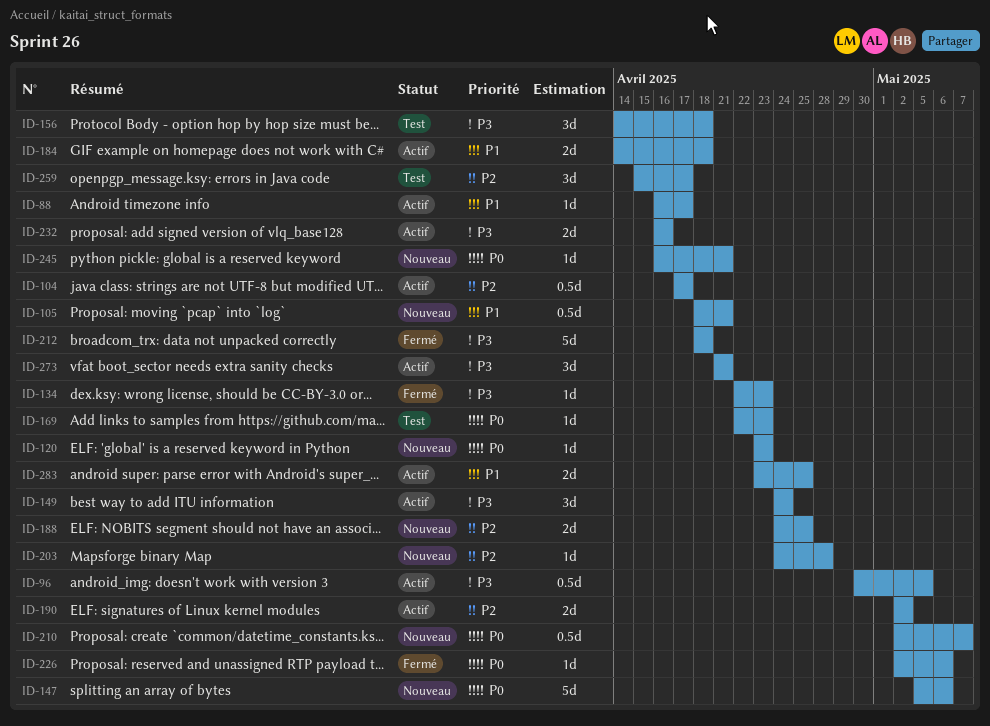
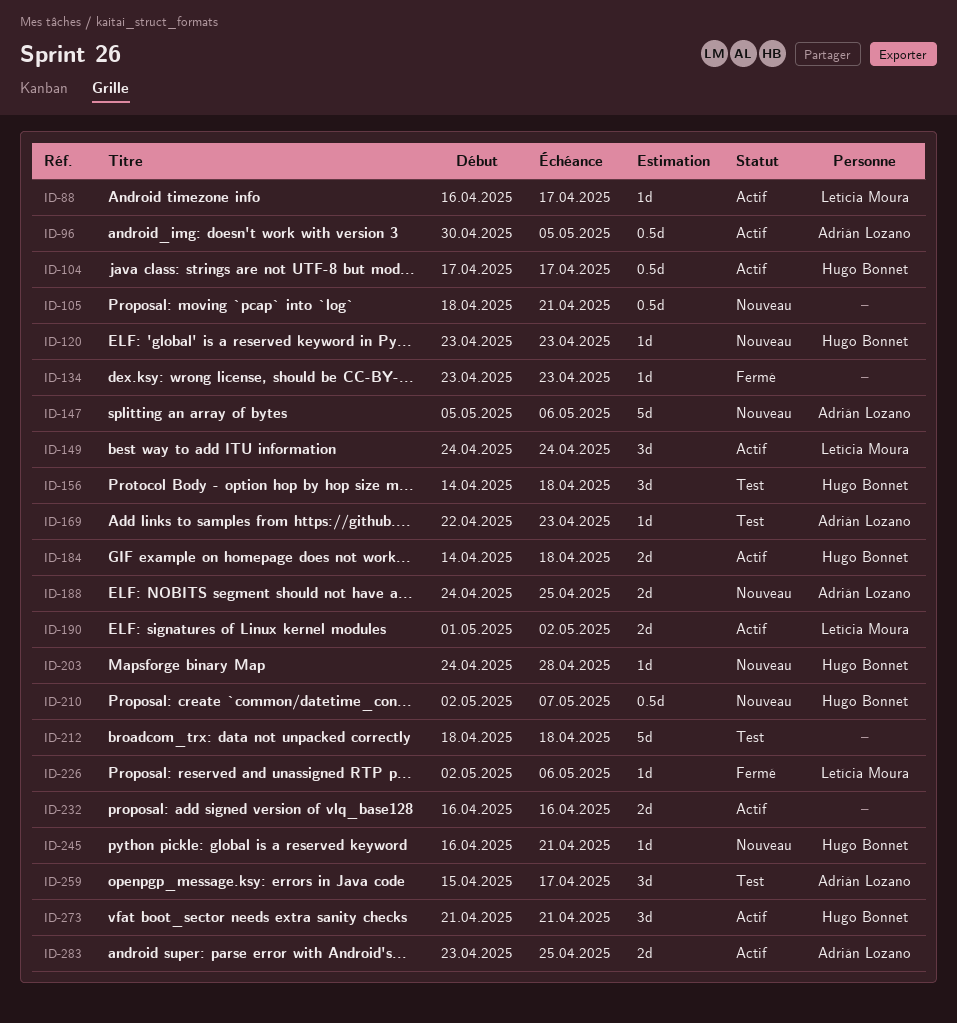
ID-134, start: Apr 22 -> Apr 23
ID-190, start: May 2 -> May 1
ID-212, status: Fermé -> Test

